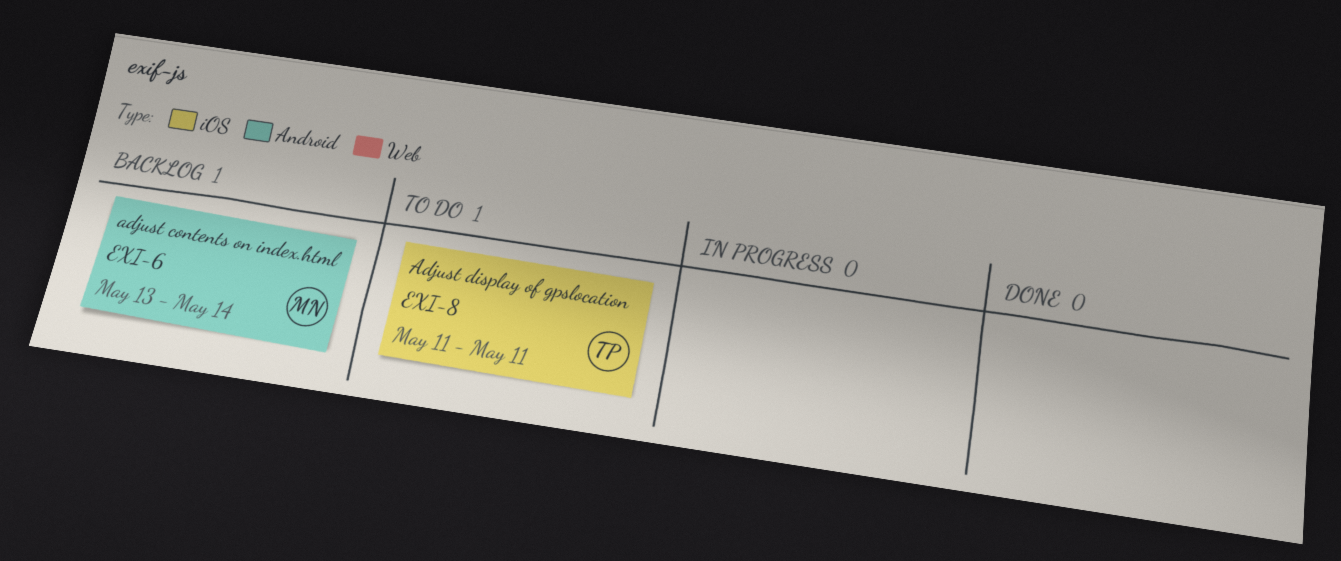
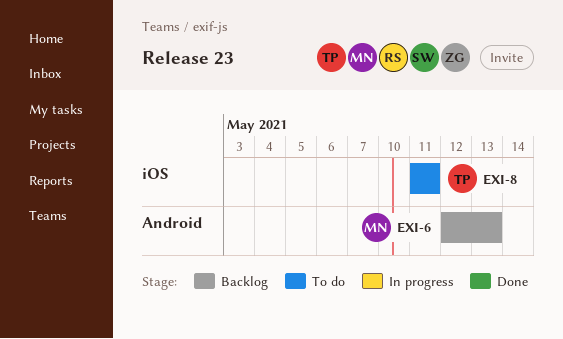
EXI-6, start: May 13 -> May 12
EXI-6, due: May 14 -> May 13

